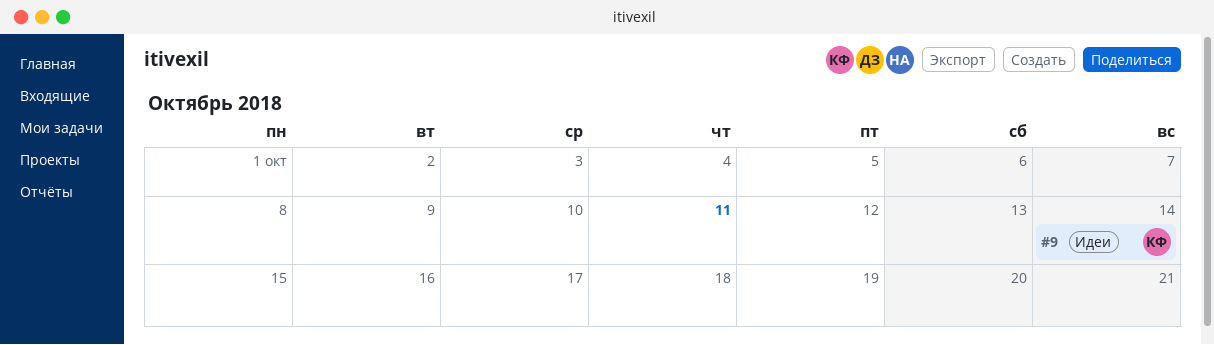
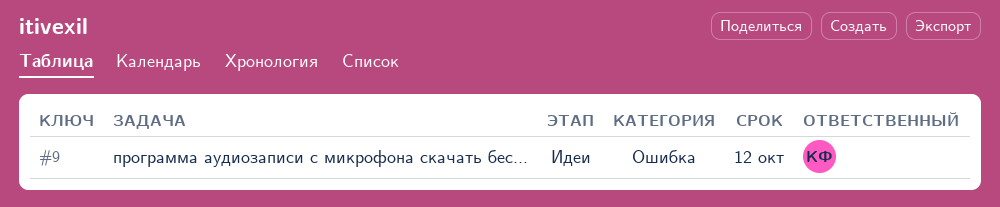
#9, due: Oct 14 -> Oct 12

